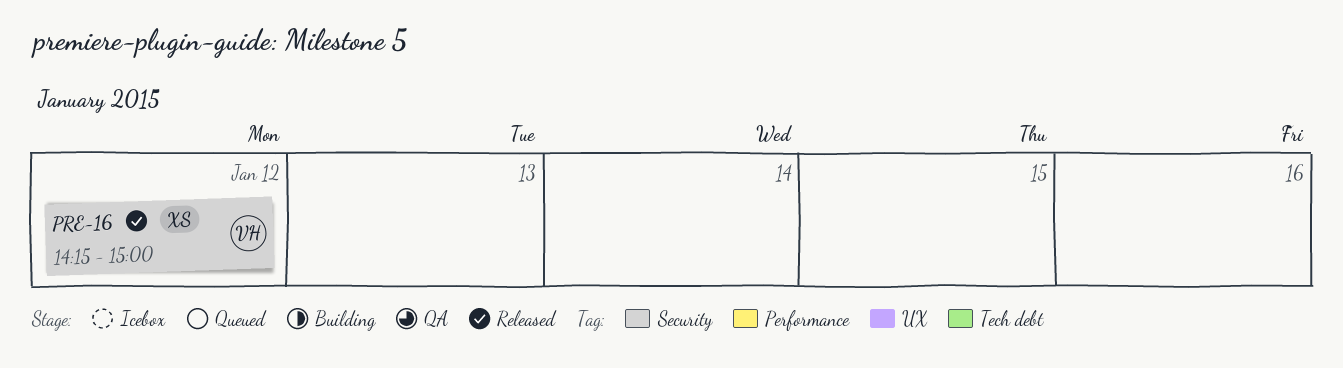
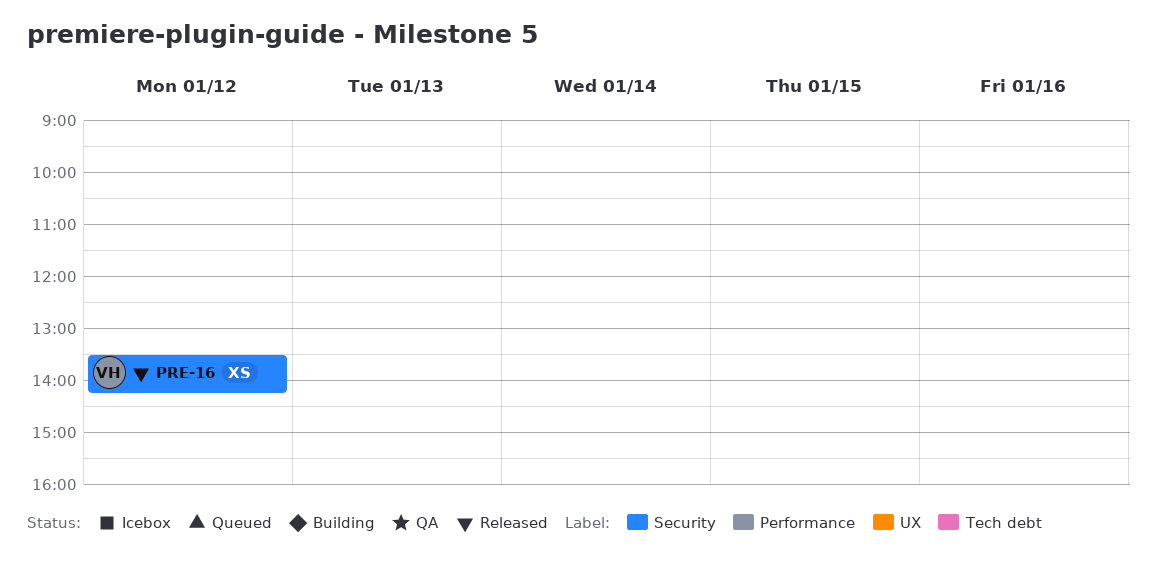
PRE-16, begins: 14:15 -> 13:30
PRE-16, ends: 15:00 -> 14:15

